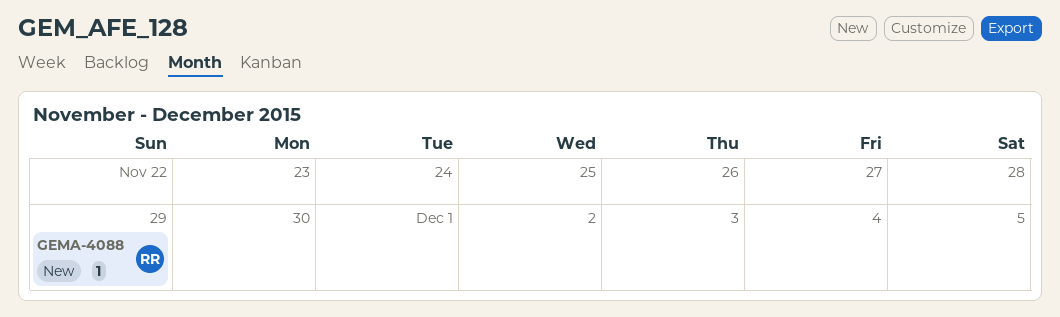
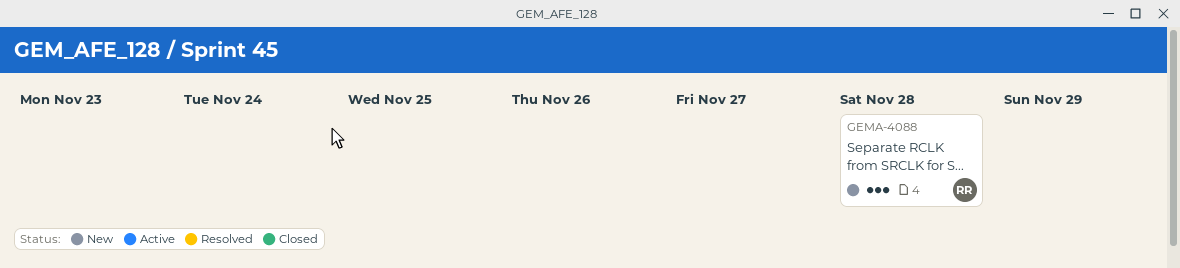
GEMA-4088, estimate: 1 -> 3
GEMA-4088, due: Nov 29 -> Nov 28

